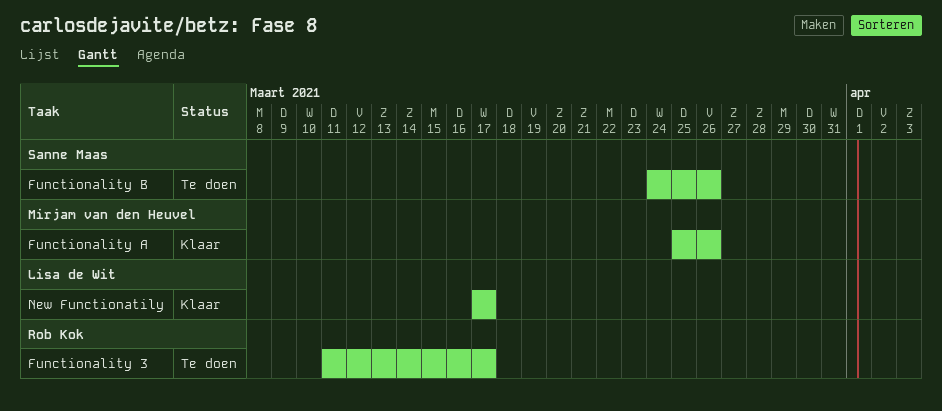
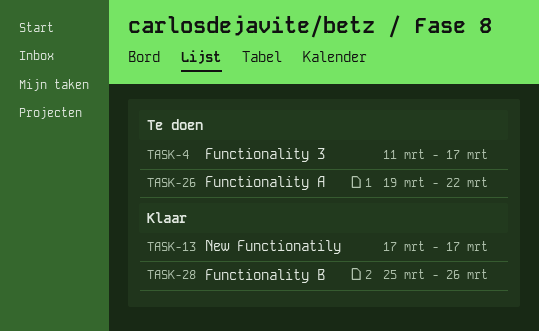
Functionality A, status: Klaar -> Te doen
Functionality A, start: Mar 25 -> Mar 19
Functionality A, due: Mar 26 -> Mar 22
Functionality B, status: Te doen -> Klaar
Functionality B, start: Mar 24 -> Mar 25

